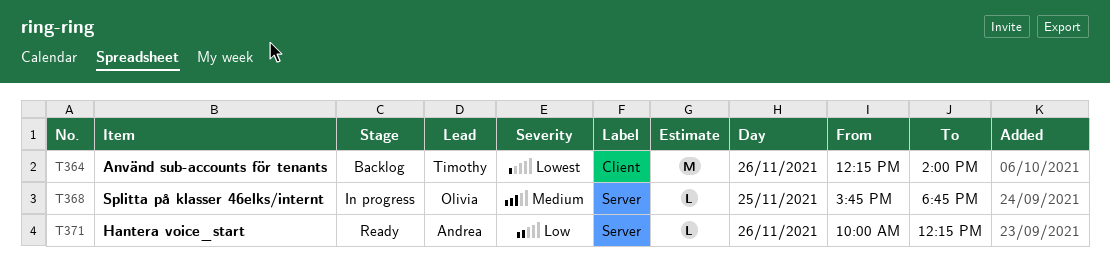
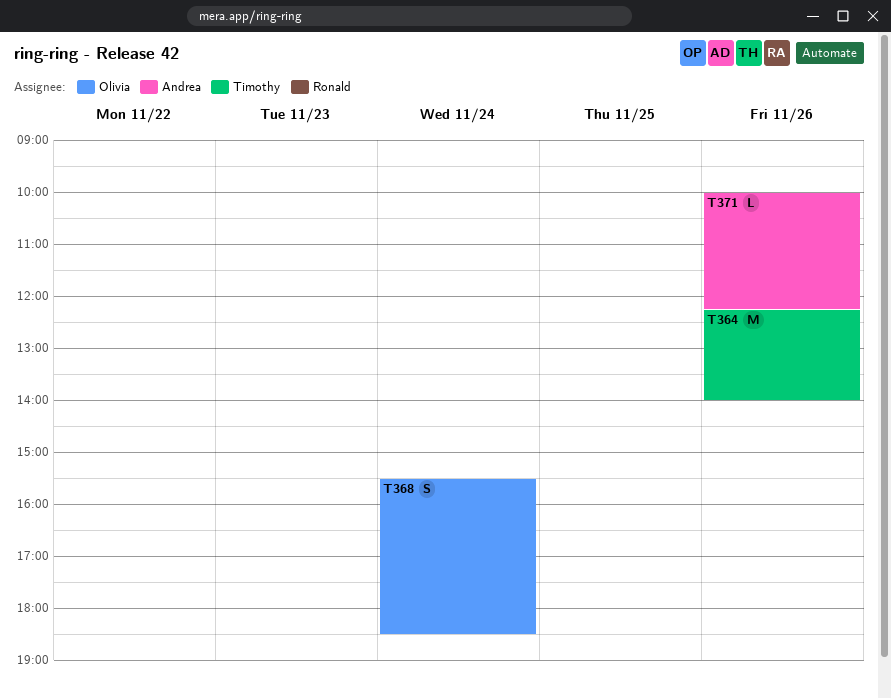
T368, estimate: L -> S
T368, day: Nov 25 -> Nov 24
T368, begins: 15:45 -> 15:30
T368, ends: 18:45 -> 18:30

